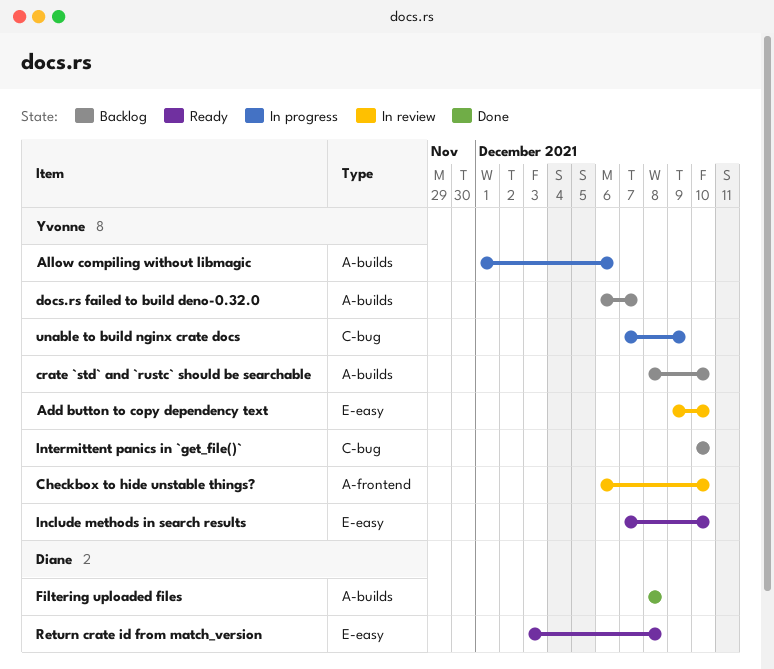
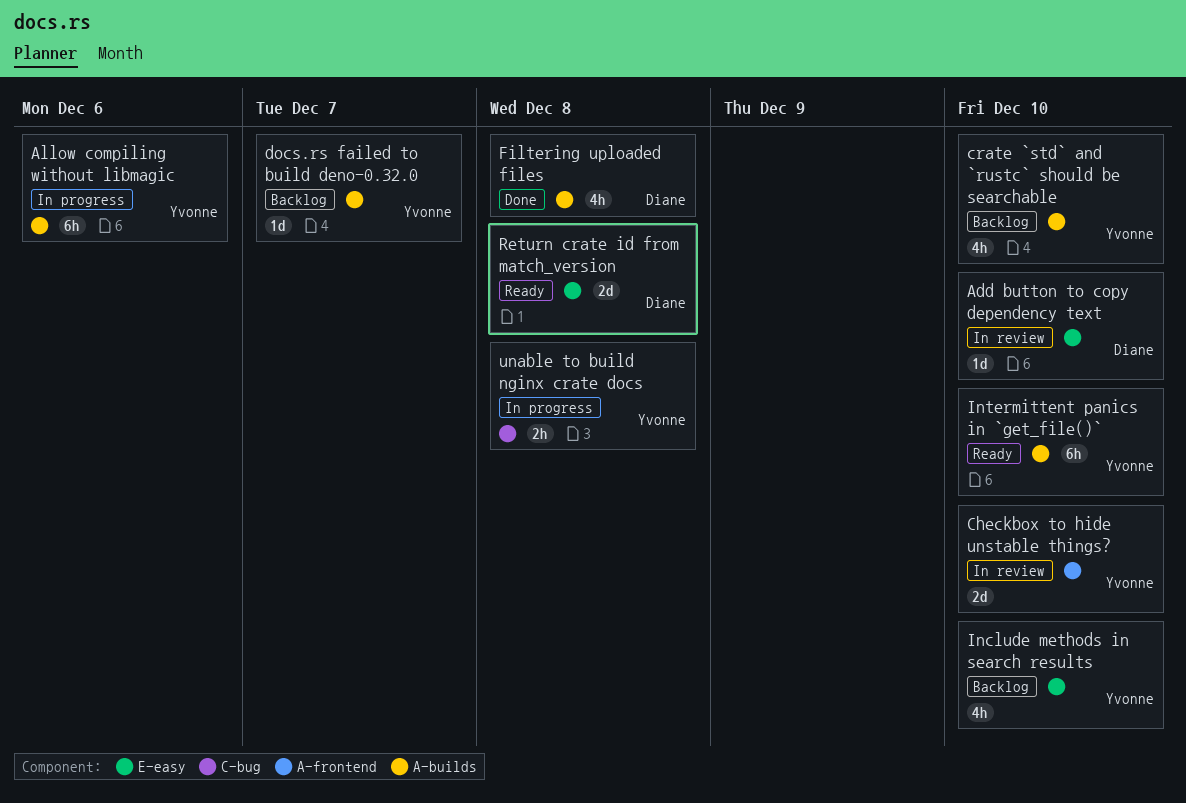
Add button to copy dependency text, owner: Yvonne -> Diane
Include methods in search results, status: Ready -> Backlog
Intermittent panics in `get_file()`, status: Backlog -> Ready
Intermittent panics in `get_file()`, label: C-bug -> A-builds
unable to build nginx crate docs, due: Dec 9 -> Dec 8

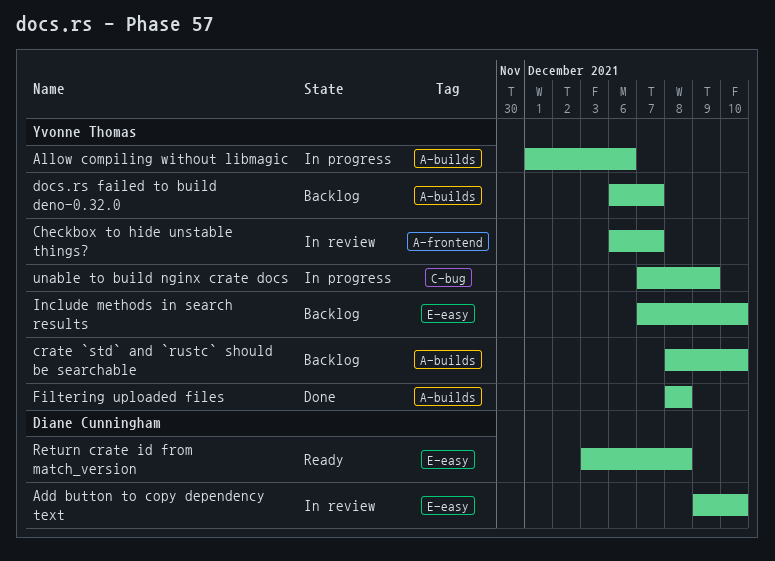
Checkbox to hide unstable things?, due: Dec 10 -> Dec 7
Filtering uploaded files, owner: Diane Cunningham -> Yvonne Thomas
Intermittent panics in `get_file()`: present -> none
unable to build nginx crate docs, due: Dec 8 -> Dec 9

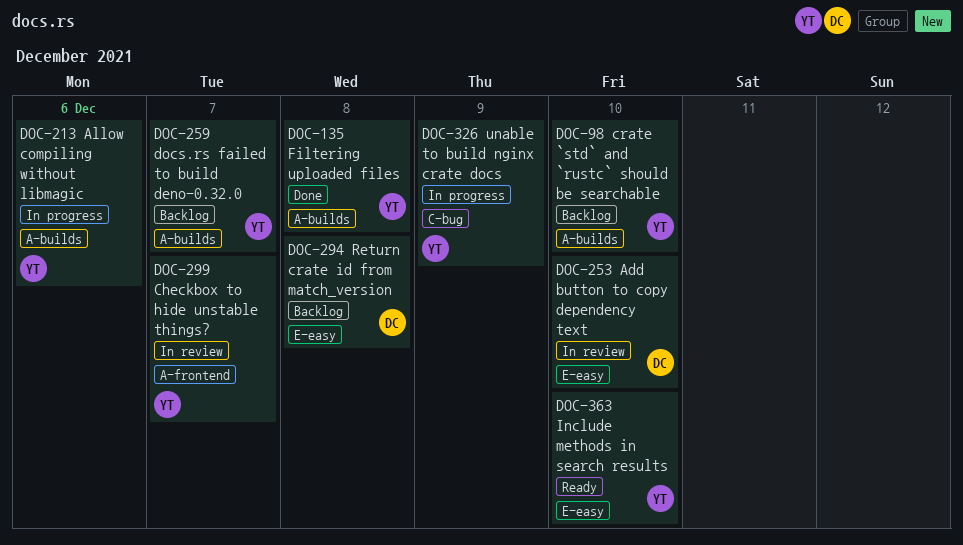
Include methods in search results, status: Backlog -> Ready
Return crate id from match_version, status: Ready -> Backlog

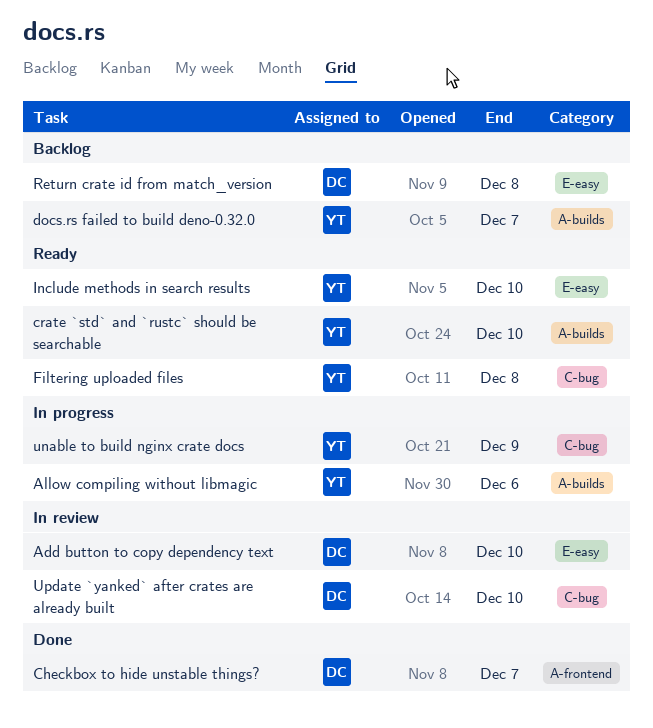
Checkbox to hide unstable things?, status: In review -> Done
Checkbox to hide unstable things?, owner: YT -> DC
crate `std` and `rustc` should be searchable, status: Backlog -> Ready
Filtering uploaded files, status: Done -> Ready
Filtering uploaded files, label: A-builds -> C-bug
Update `yanked` after crates are already built: none -> present

